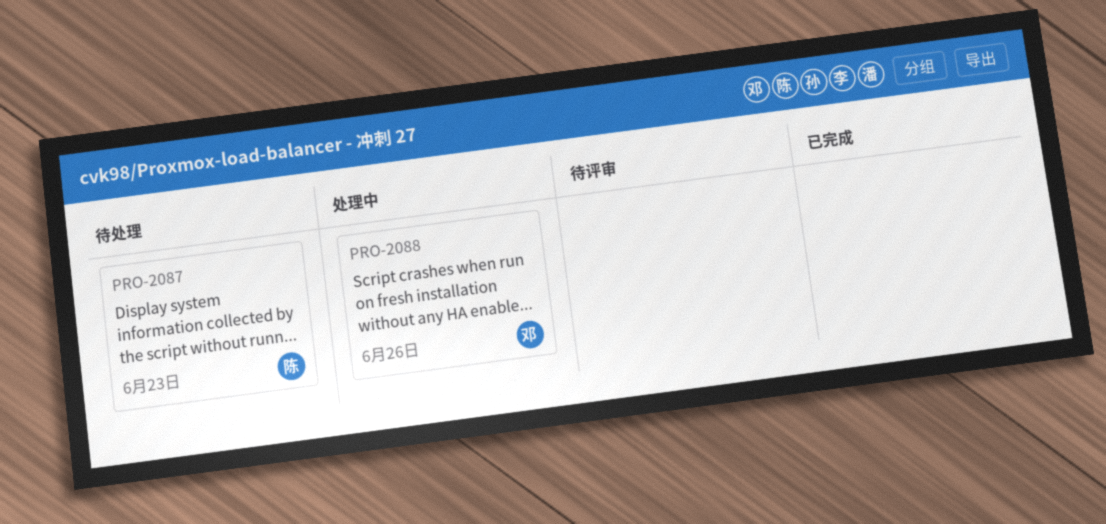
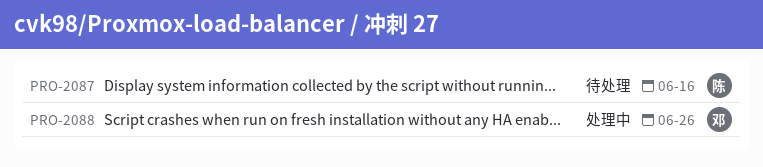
PRO-2087, due: Jun 23 -> Jun 16

